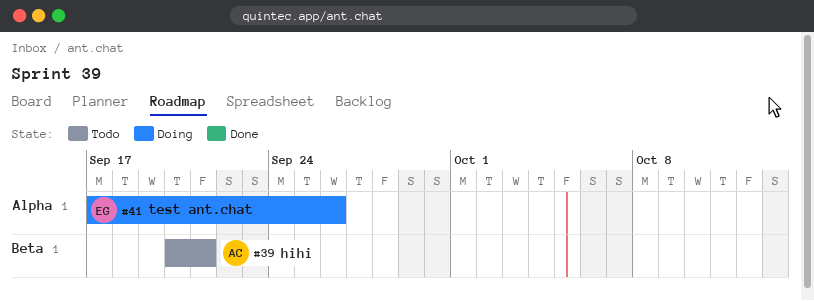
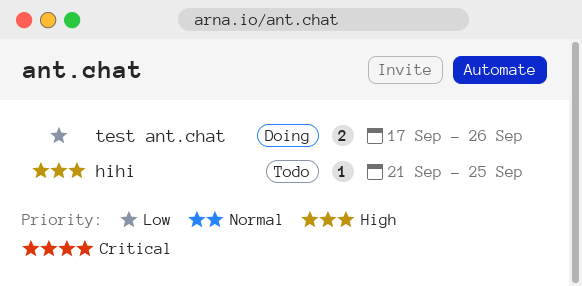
hihi, start: Sep 20 -> Sep 21
hihi, due: Sep 21 -> Sep 25

